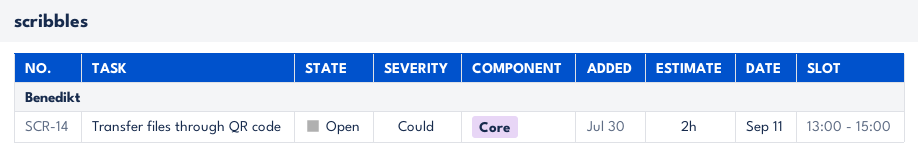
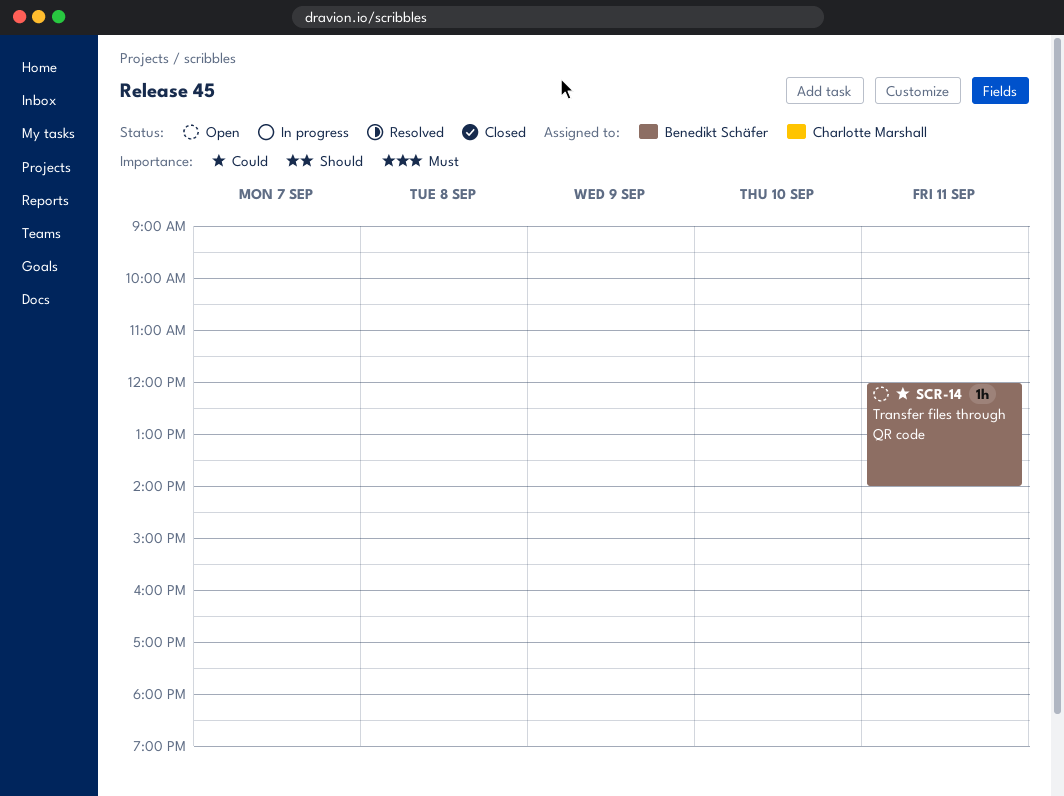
SCR-14, estimate: 2h -> 1h
SCR-14, begins: 13:00 -> 12:00
SCR-14, ends: 15:00 -> 14:00

